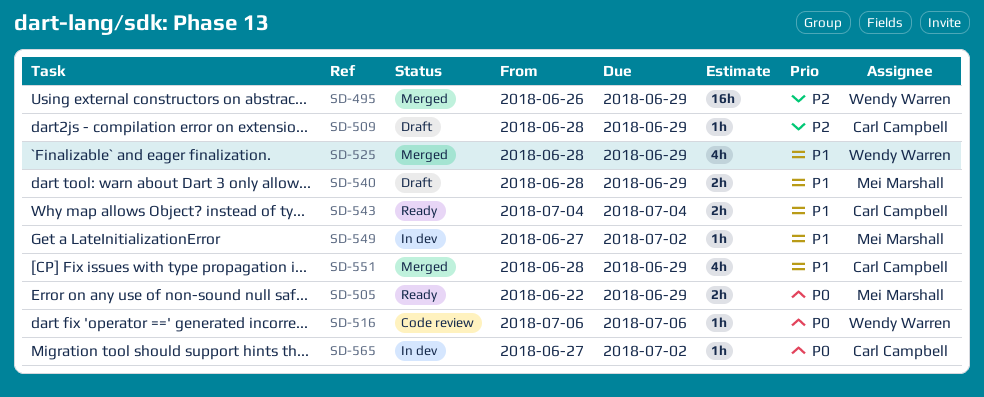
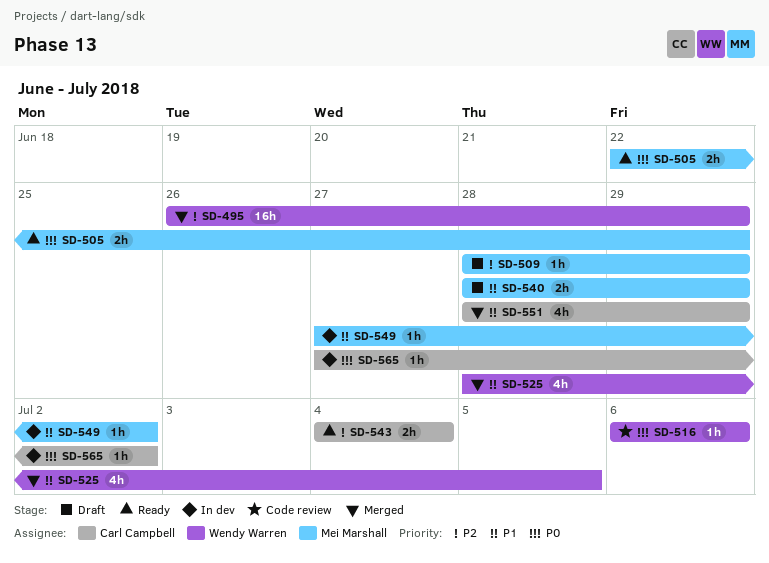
SD-509, owner: Carl Campbell -> Mei Marshall
SD-525, due: Jun 29 -> Jul 5
SD-543, priority: P1 -> P2

